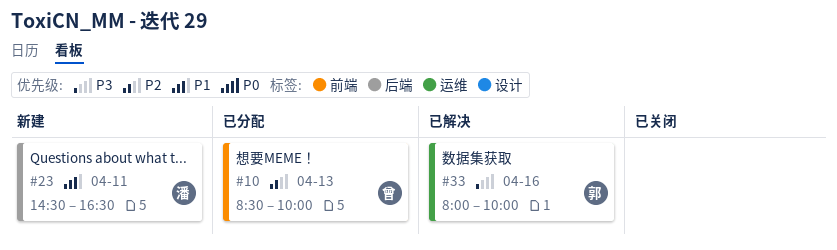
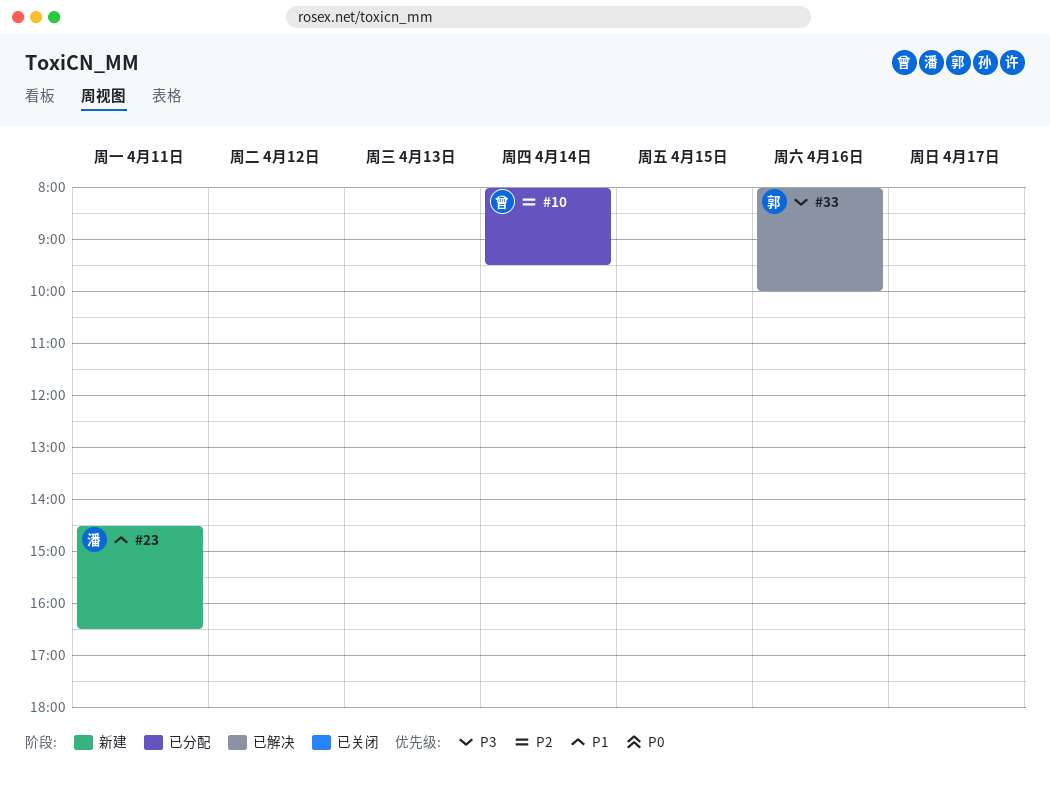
#10, day: Apr 13 -> Apr 14
#10, begins: 08:30 -> 08:00
#10, ends: 10:00 -> 09:30

